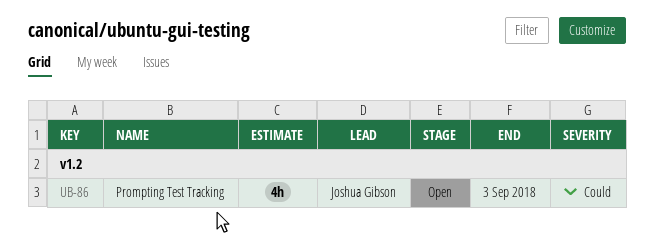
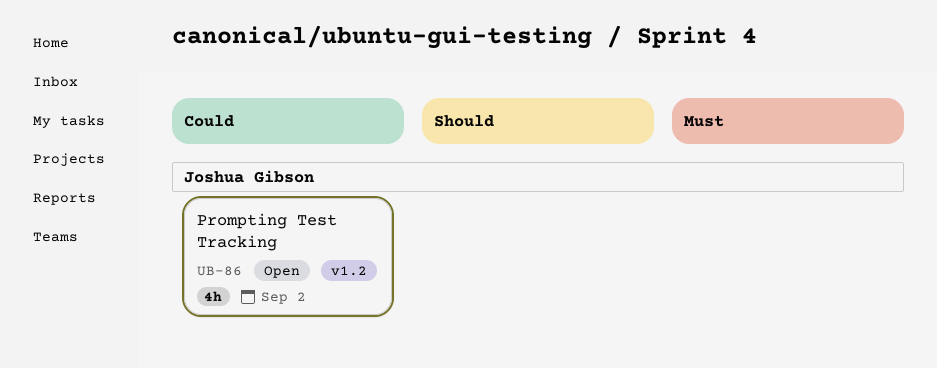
UB-86, due: Sep 3 -> Sep 2

